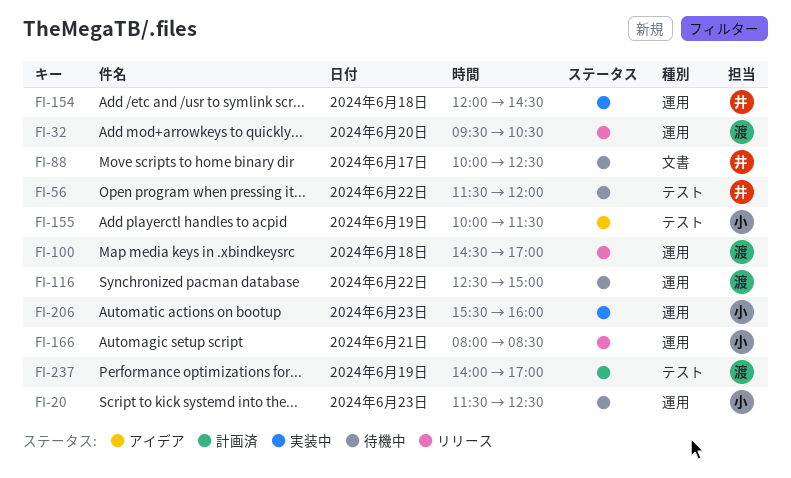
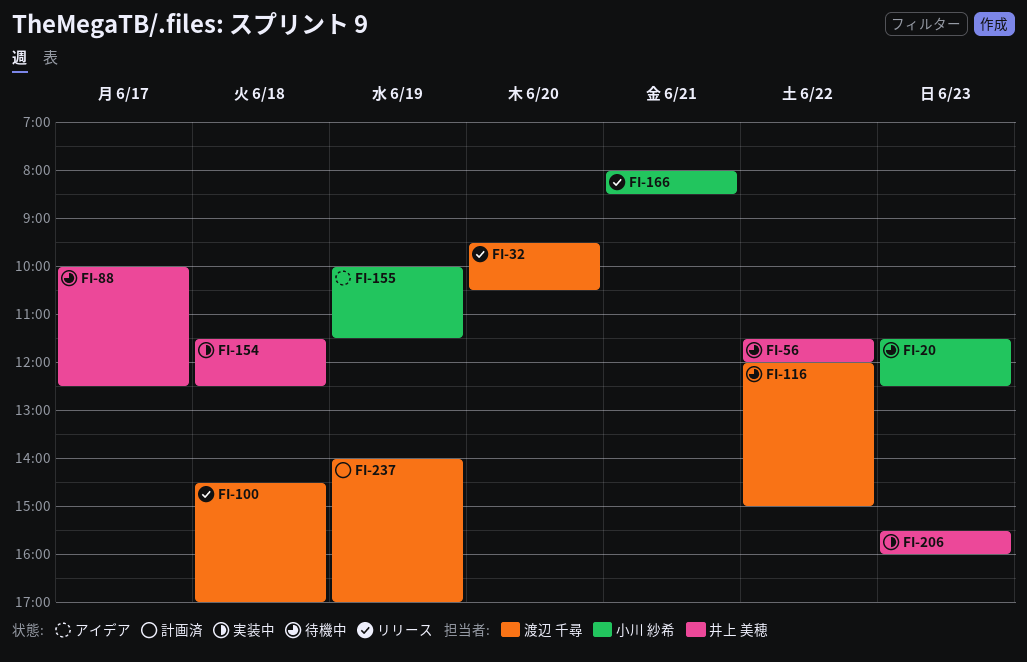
FI-116, begins: 12:30 -> 12:00
FI-154, begins: 12:00 -> 11:30
FI-154, ends: 14:30 -> 12:30
FI-206, owner: 小川 紗希 -> 井上 美穂

